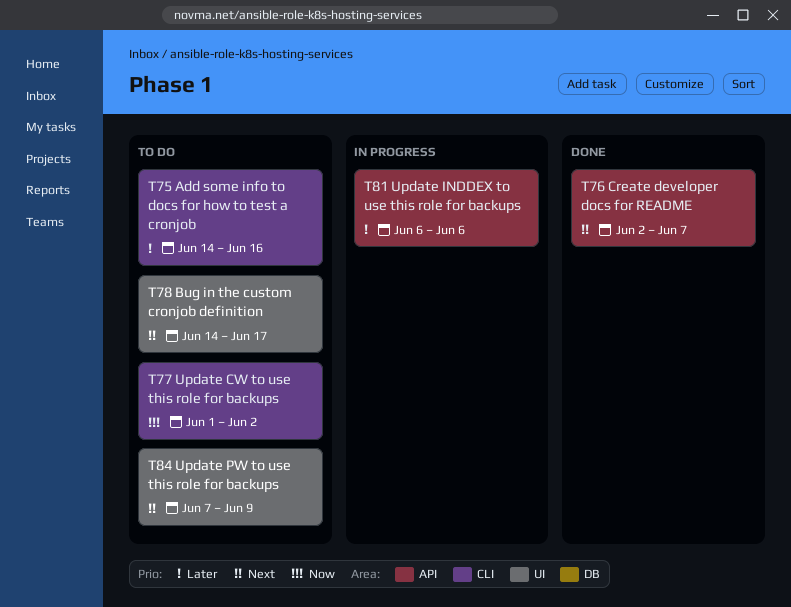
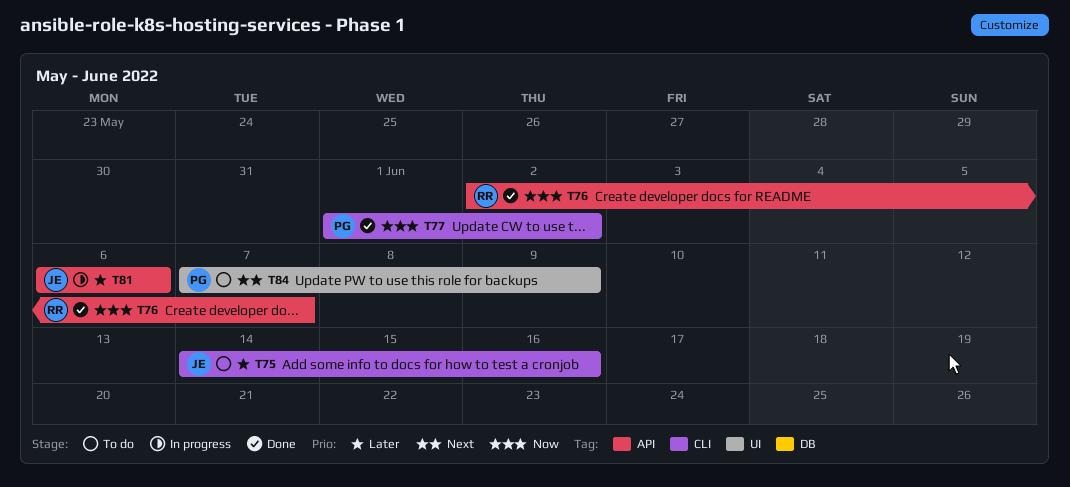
T76, priority: Next -> Now
T77, status: To do -> Done
T78: present -> none

